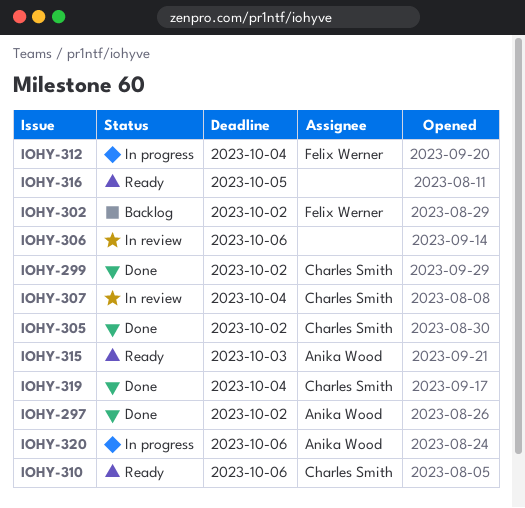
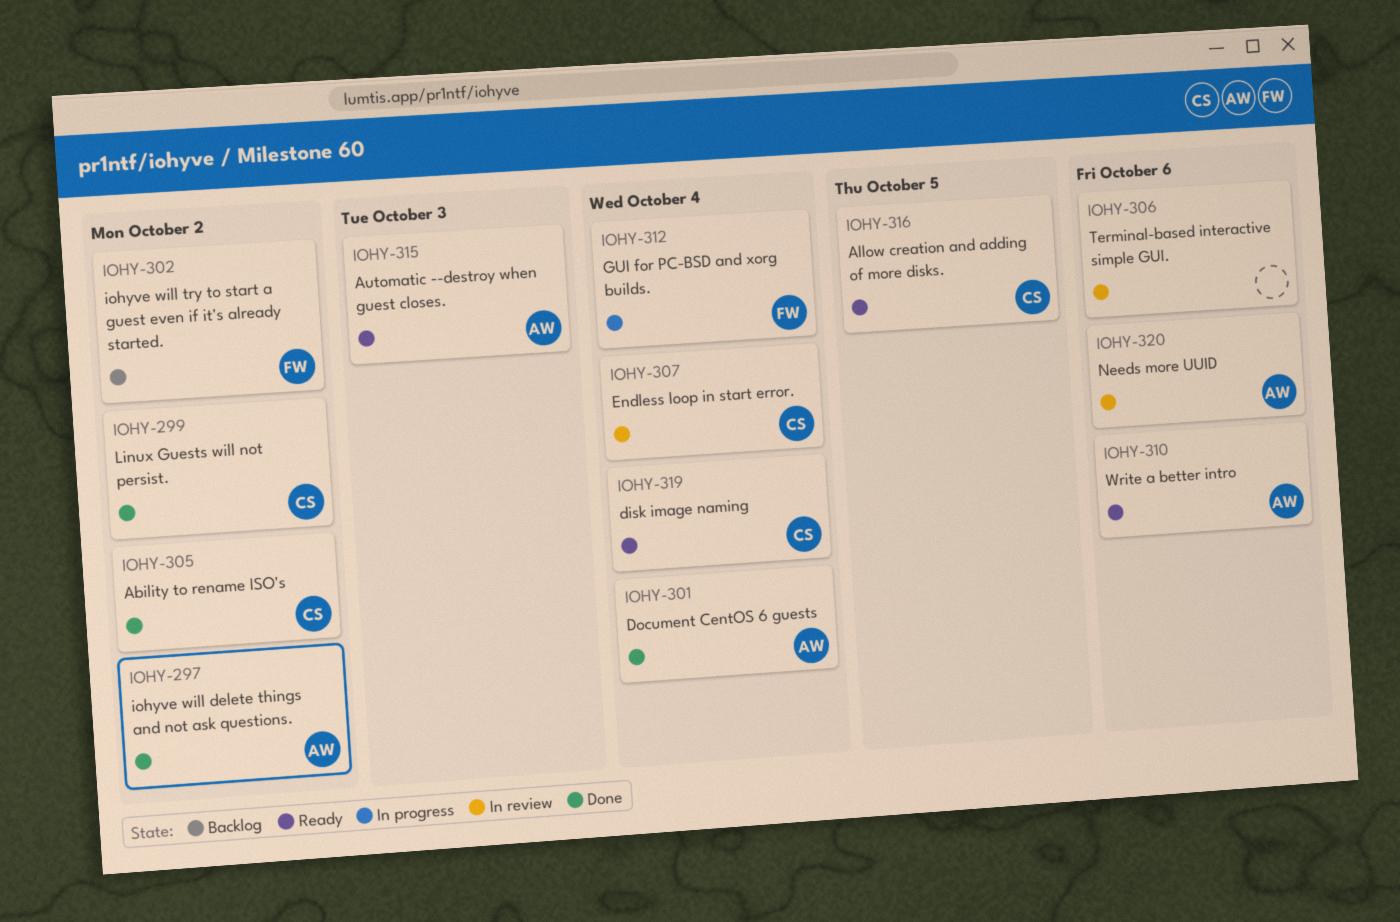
IOHY-301: none -> present
IOHY-310, owner: Charles Smith -> Anika Wood
IOHY-316, owner: none -> Charles Smith
IOHY-319, status: Done -> Ready
IOHY-320, status: In progress -> In review

